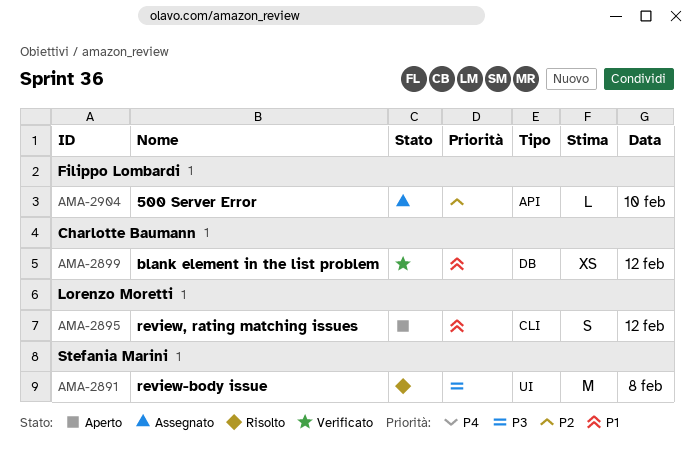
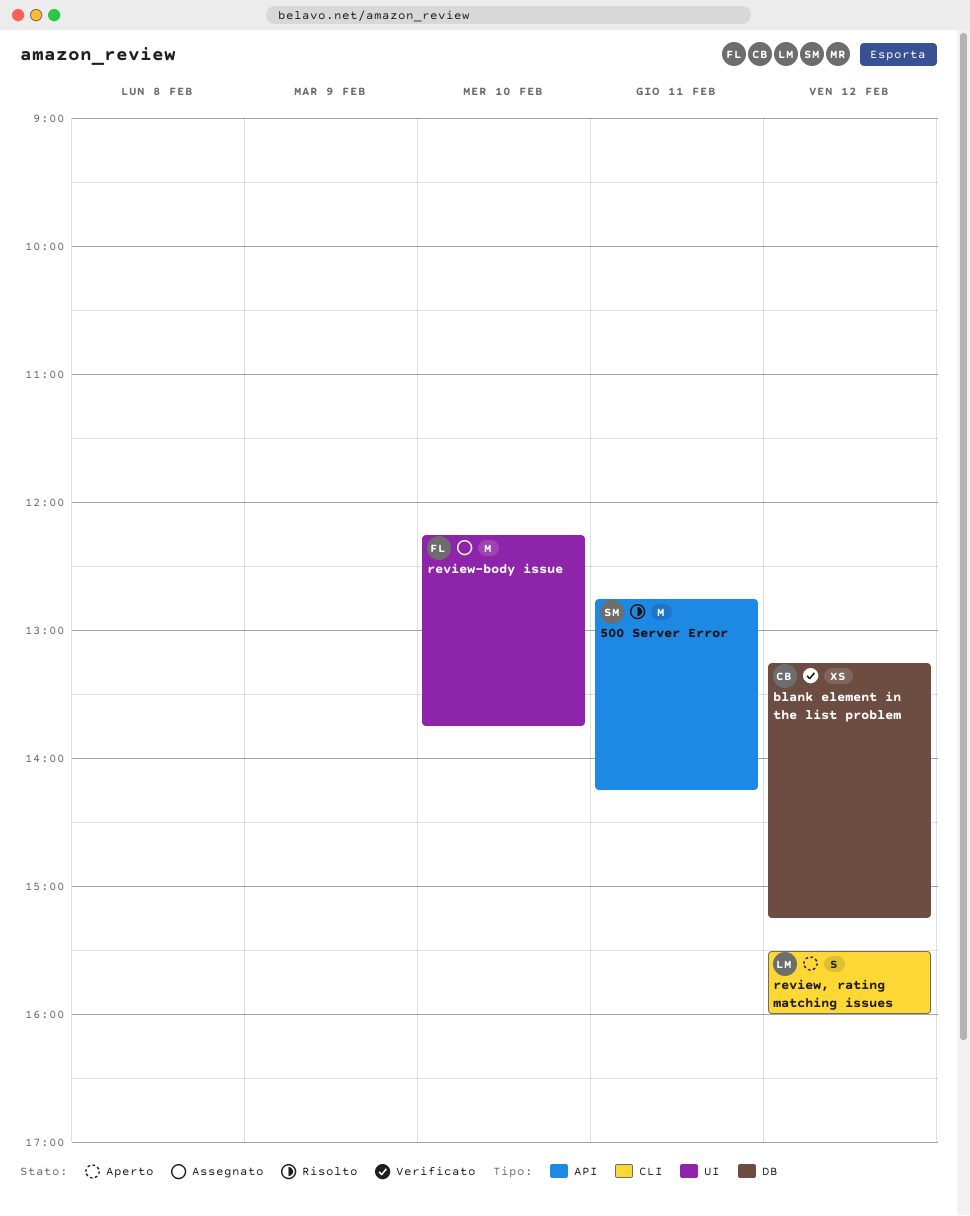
500 Server Error, status: Assegnato -> Risolto
500 Server Error, owner: Filippo Lombardi -> Stefania Marini
500 Server Error, estimate: L -> M
500 Server Error, day: Feb 10 -> Feb 11
review-body issue, status: Risolto -> Assegnato
review-body issue, owner: Stefania Marini -> Filippo Lombardi
review-body issue, day: Feb 8 -> Feb 10

